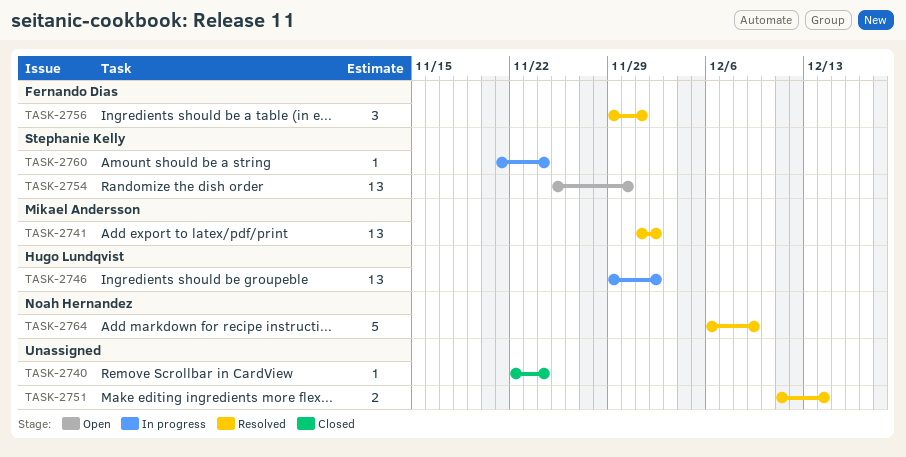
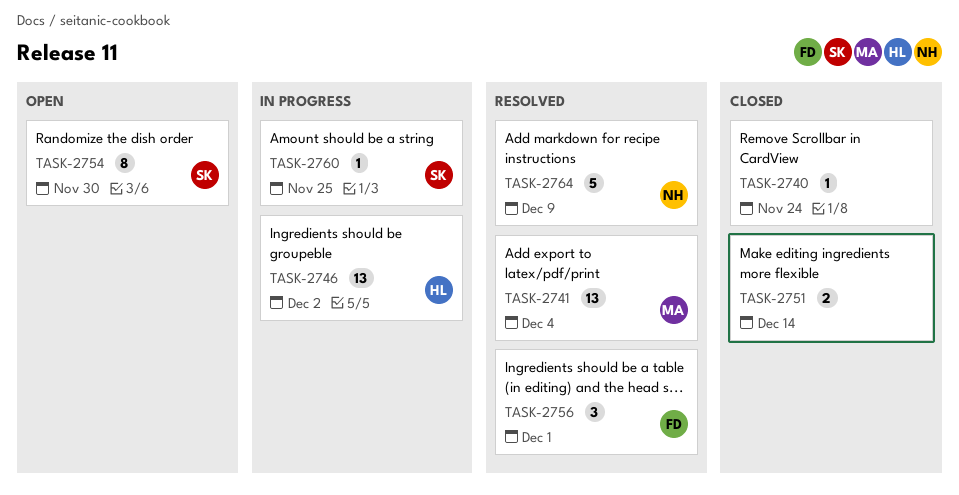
TASK-2741, due: Dec 2 -> Dec 4
TASK-2751, status: Resolved -> Closed
TASK-2754, estimate: 13 -> 8
TASK-2760, due: Nov 24 -> Nov 25

